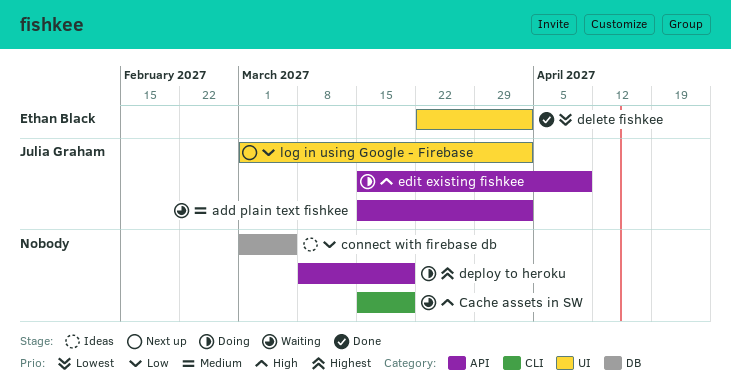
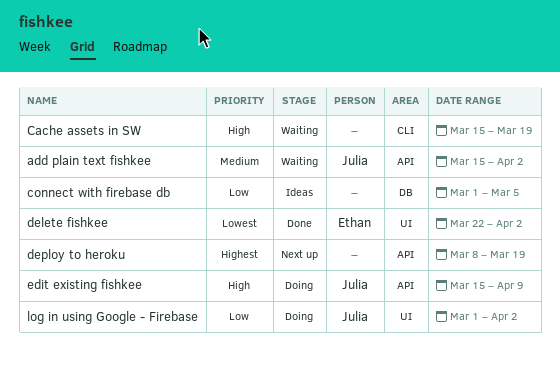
deploy to heroku, status: Doing -> Next up
log in using Google - Firebase, status: Next up -> Doing

